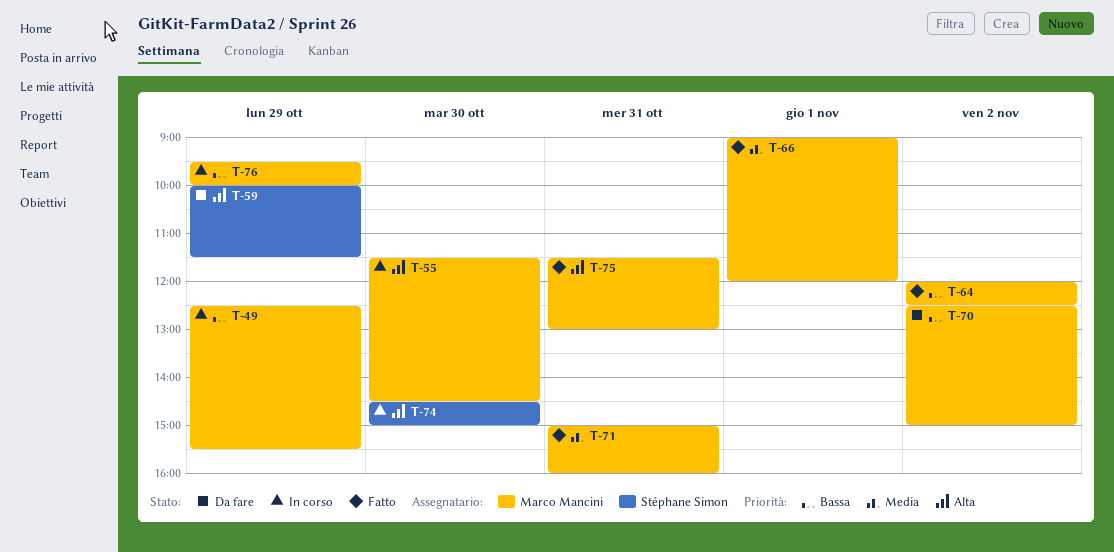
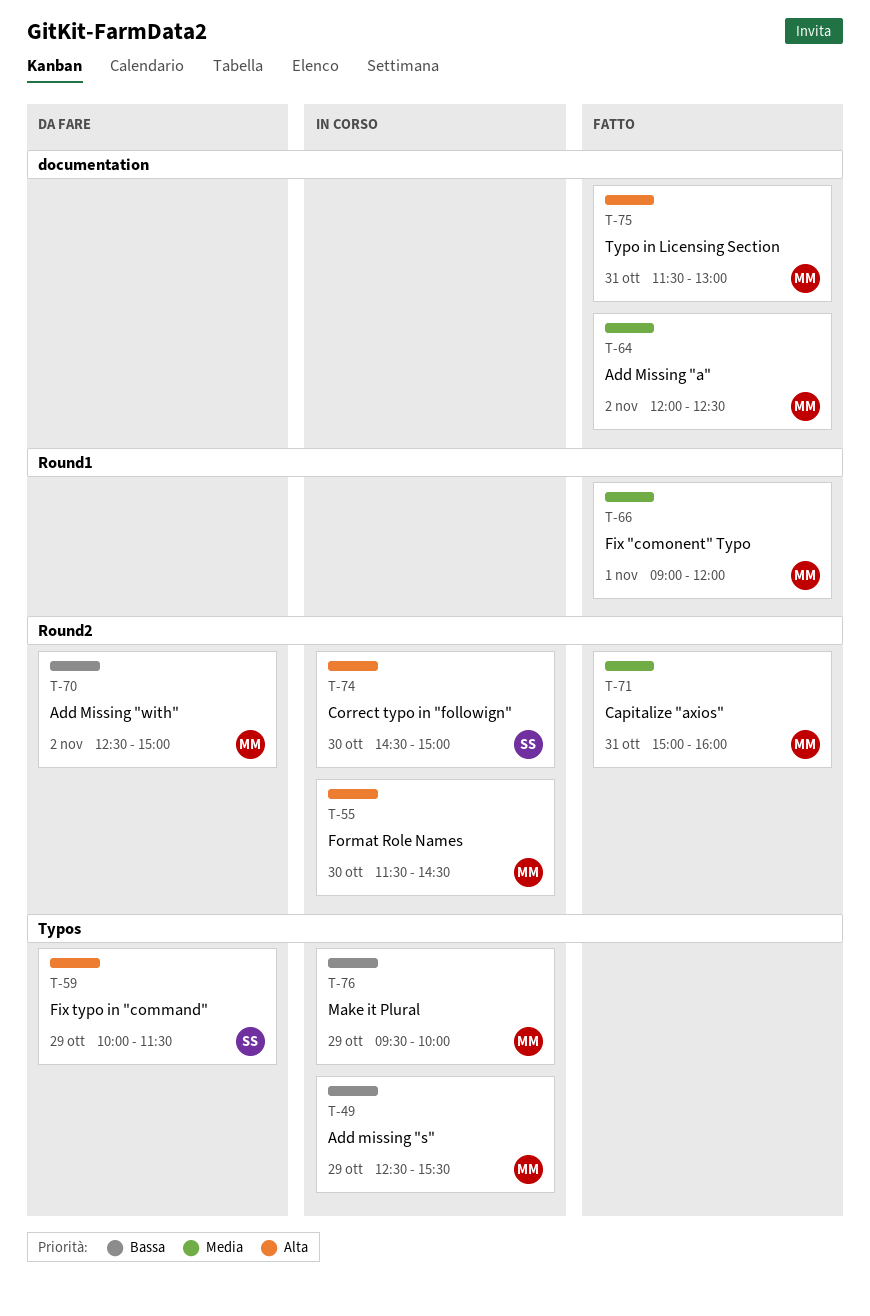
T-64, priority: Bassa -> Media

